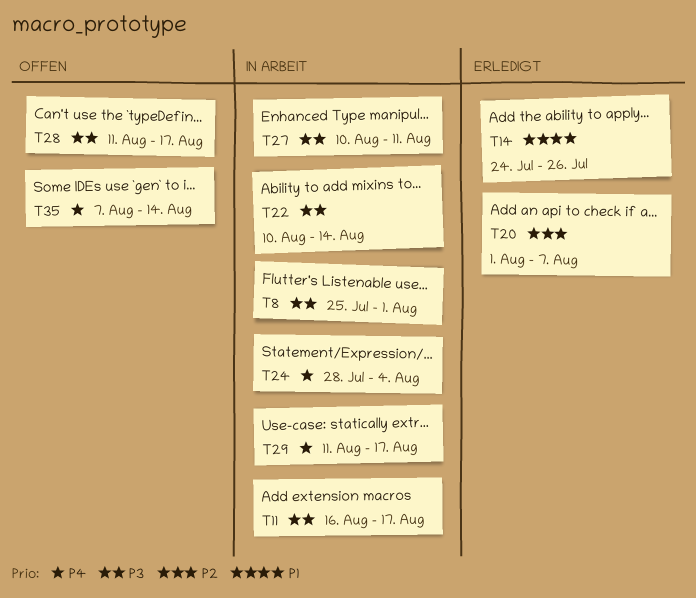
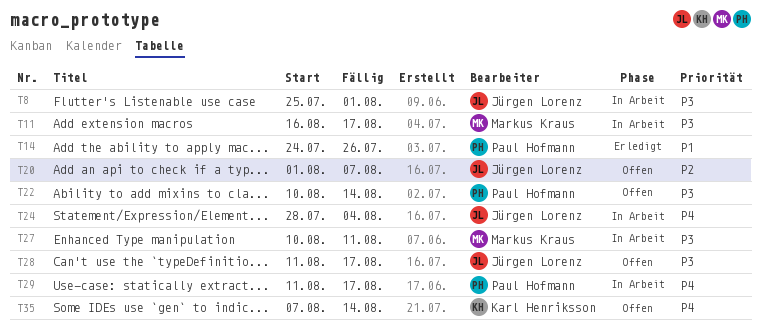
T20, status: Erledigt -> Offen
T22, status: In Arbeit -> Offen

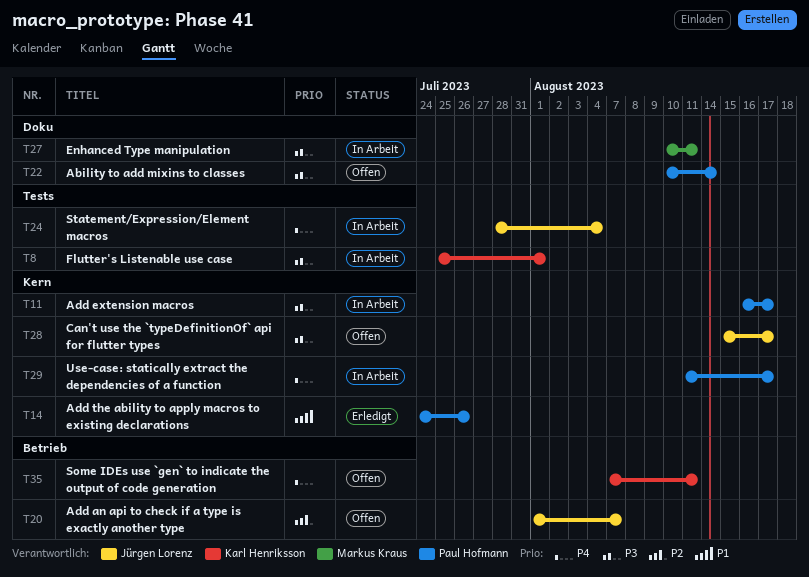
T8, owner: Jürgen Lorenz -> Karl Henriksson
T11, owner: Markus Kraus -> Paul Hofmann
T28, start: Aug 11 -> Aug 15
T35, due: Aug 14 -> Aug 11

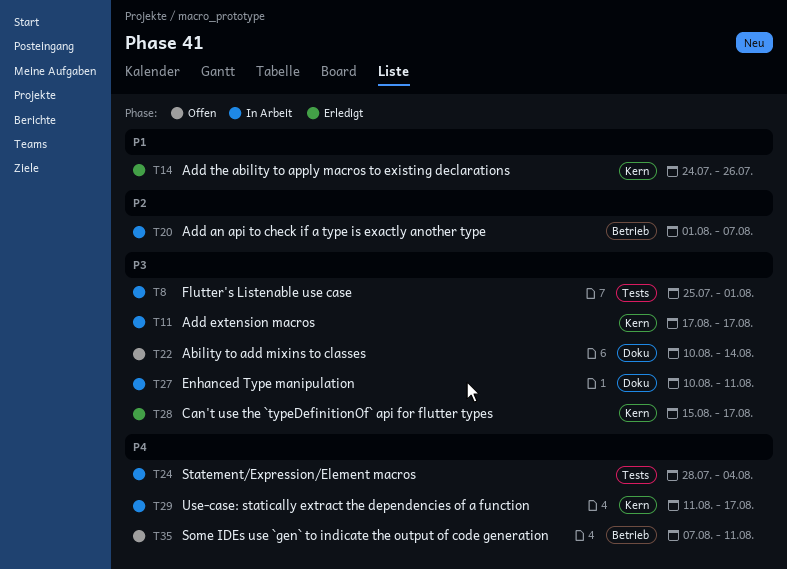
T11, start: Aug 16 -> Aug 17
T20, status: Offen -> In Arbeit
T28, status: Offen -> Erledigt

